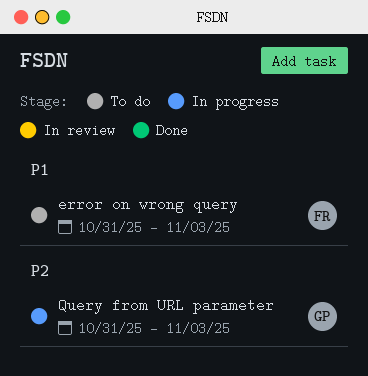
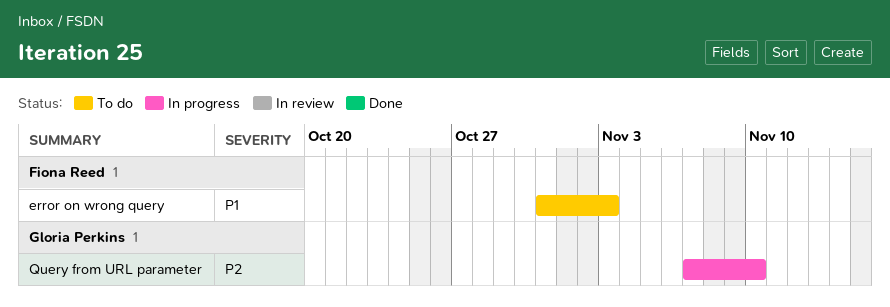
Query from URL parameter, start: Oct 31 -> Nov 7
Query from URL parameter, due: Nov 3 -> Nov 10

